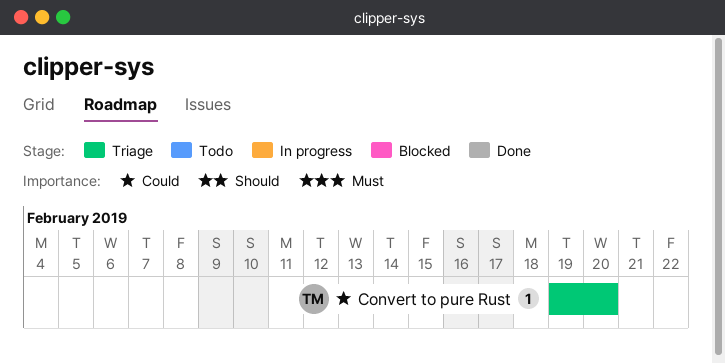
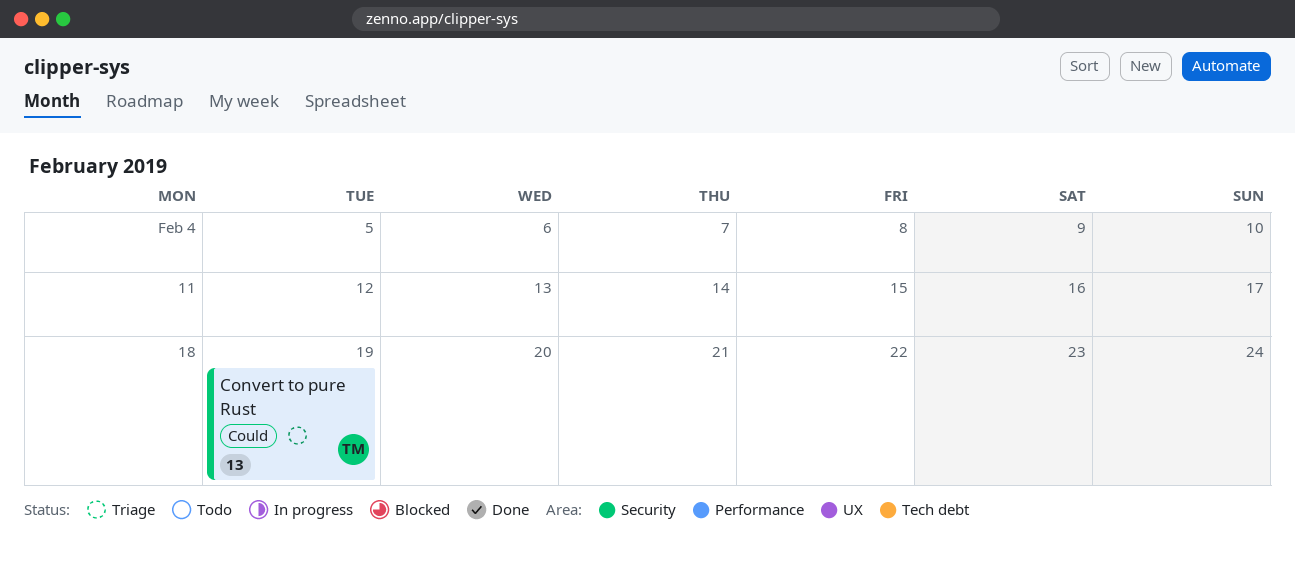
Convert to pure Rust, estimate: 1 -> 13
Convert to pure Rust, due: Feb 20 -> Feb 19

